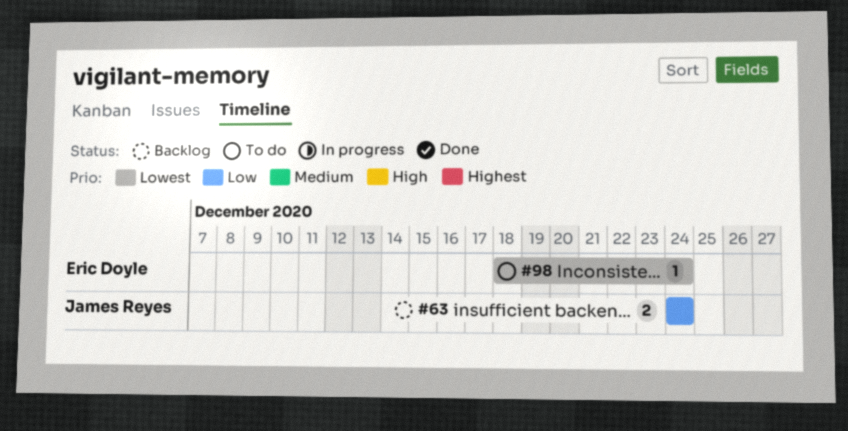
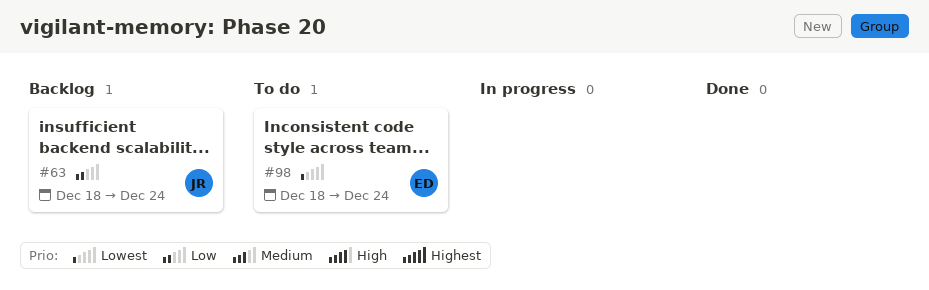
#63, start: Dec 24 -> Dec 18

